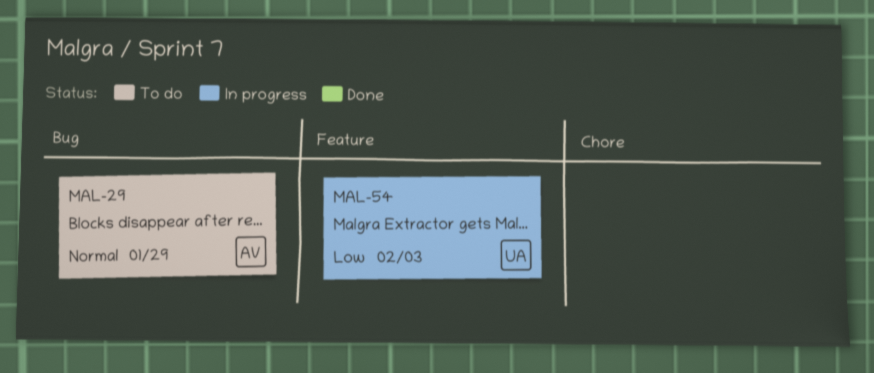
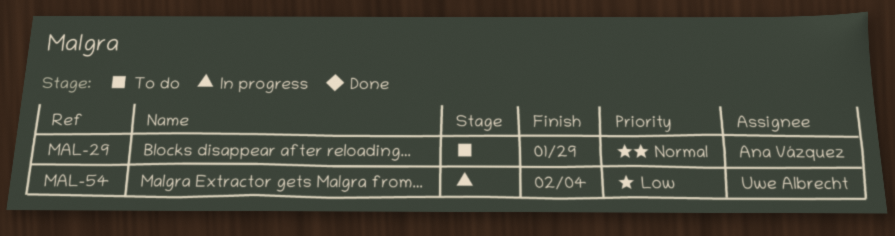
MAL-54, due: Feb 3 -> Feb 4

